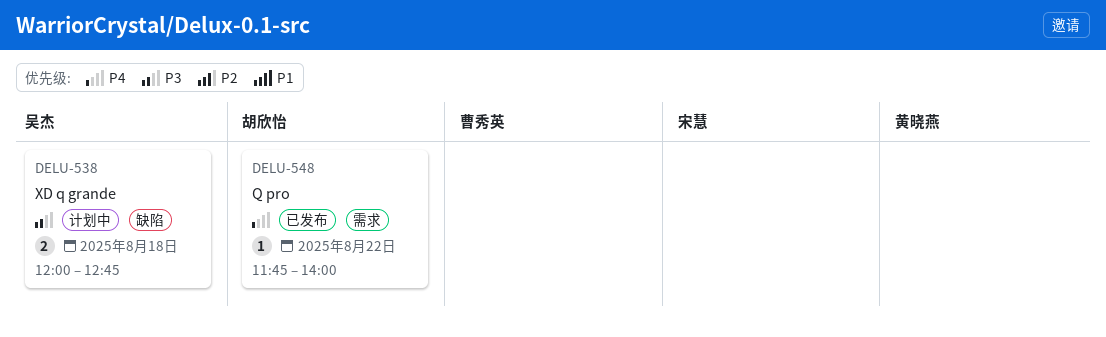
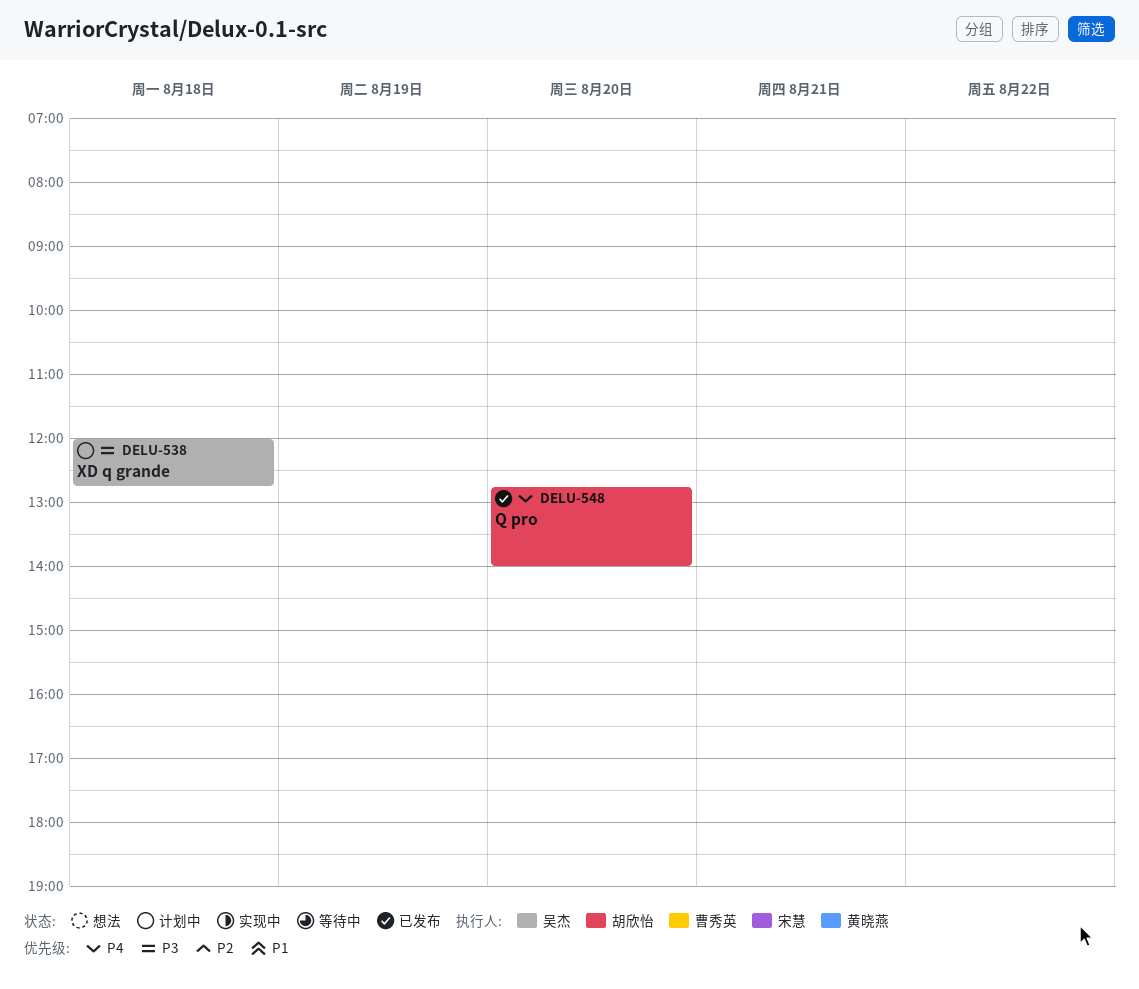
DELU-548, day: Aug 22 -> Aug 20
DELU-548, begins: 11:45 -> 12:45

